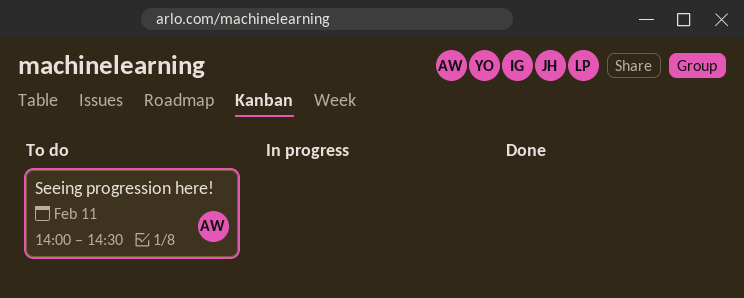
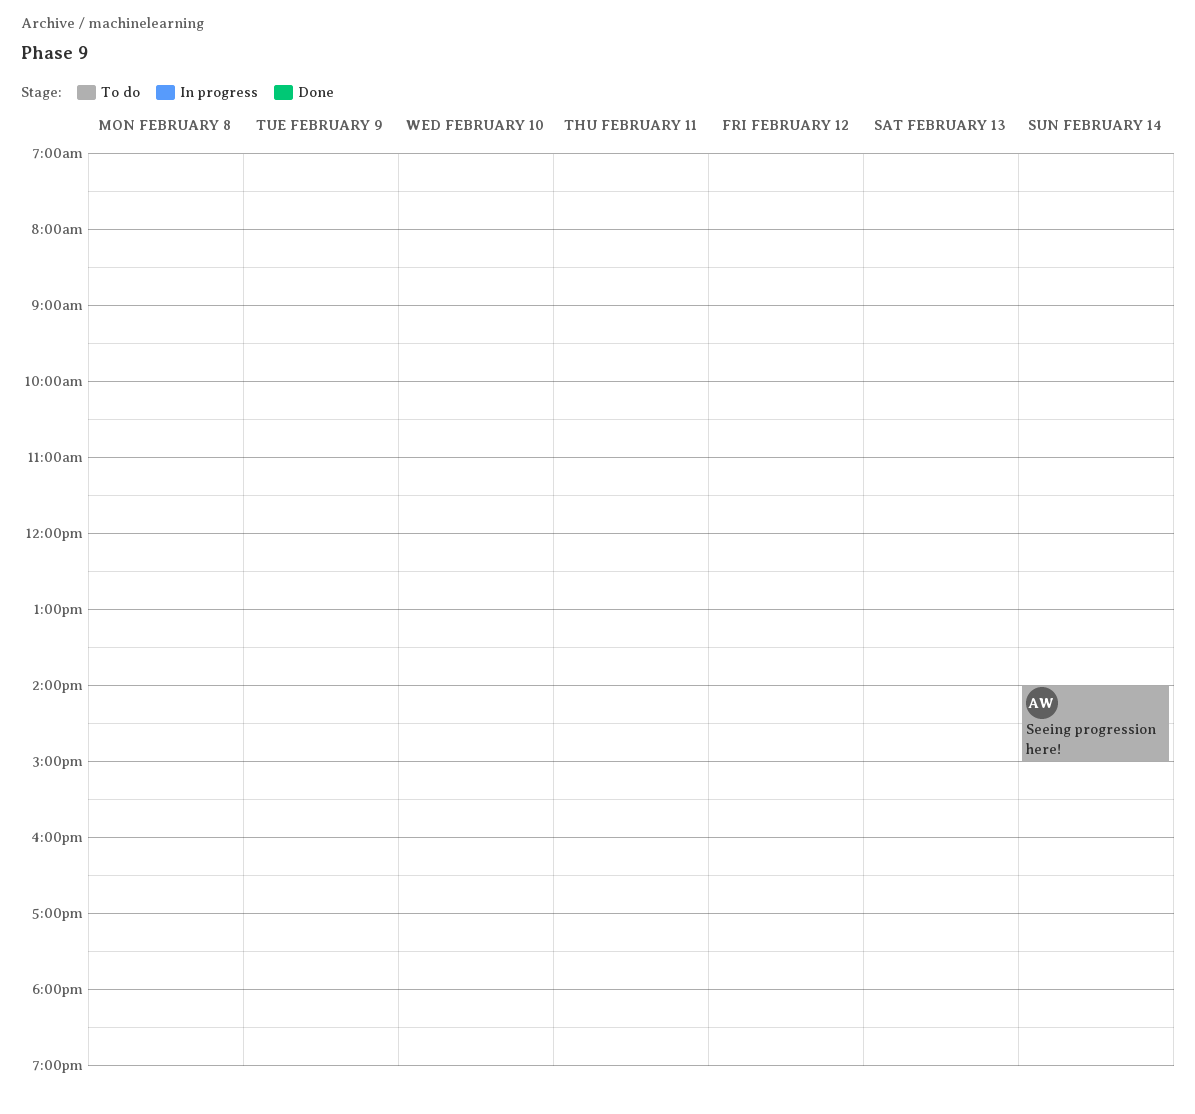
Seeing progression here!, day: Feb 11 -> Feb 14
Seeing progression here!, ends: 14:30 -> 15:00

